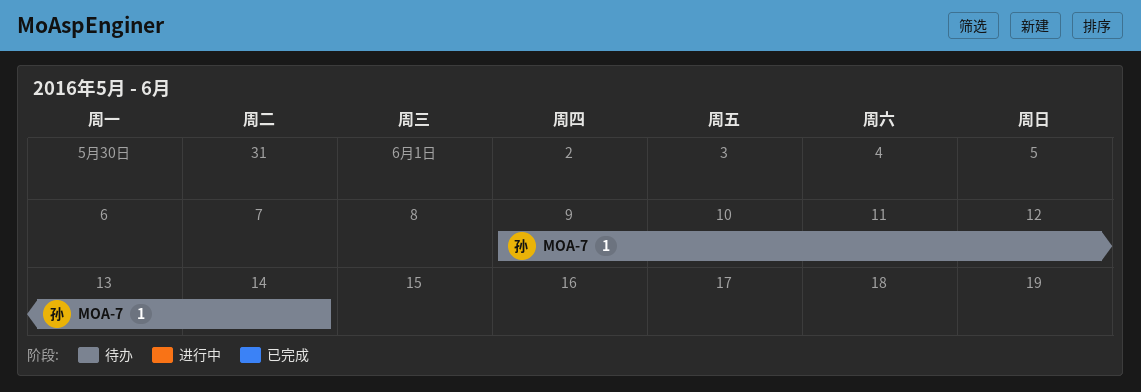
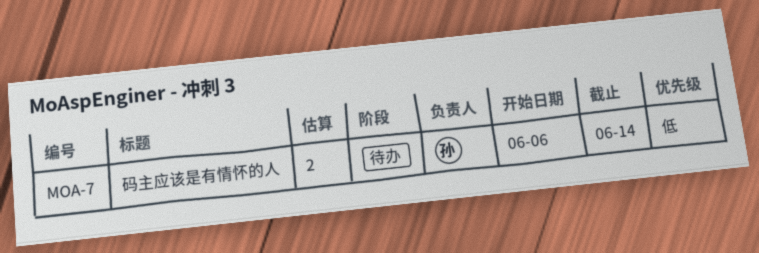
MOA-7, estimate: 1 -> 2
MOA-7, start: Jun 9 -> Jun 6

